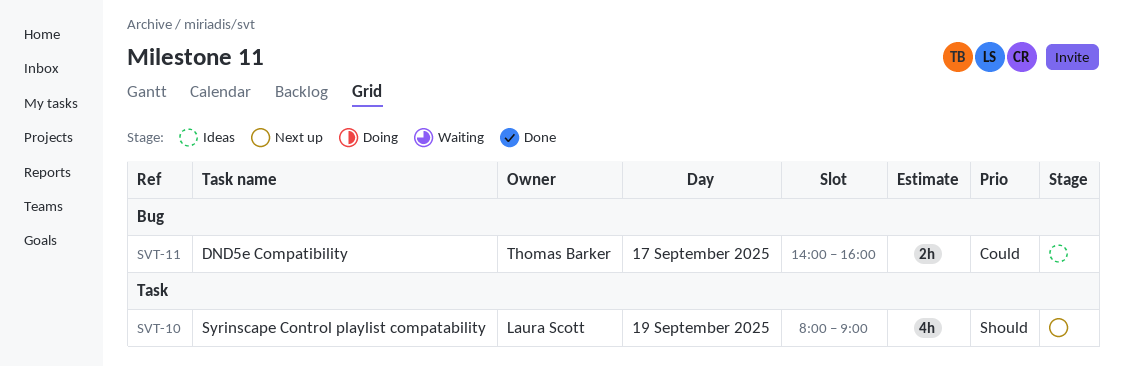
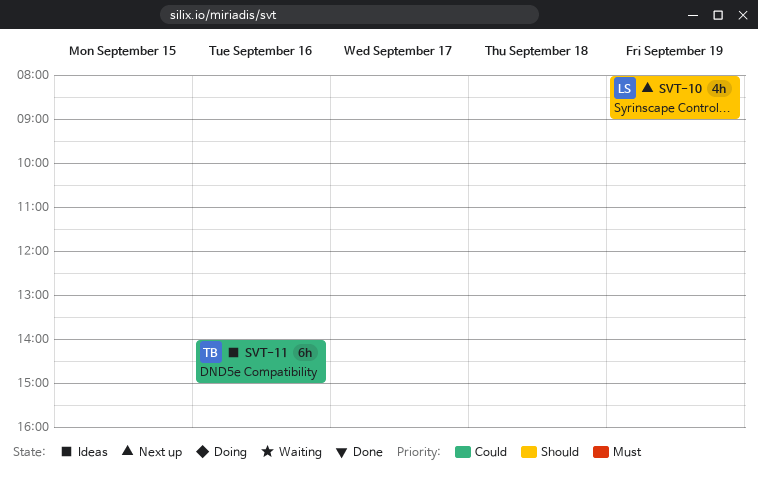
SVT-11, estimate: 2h -> 6h
SVT-11, day: Sep 17 -> Sep 16
SVT-11, ends: 16:00 -> 15:00

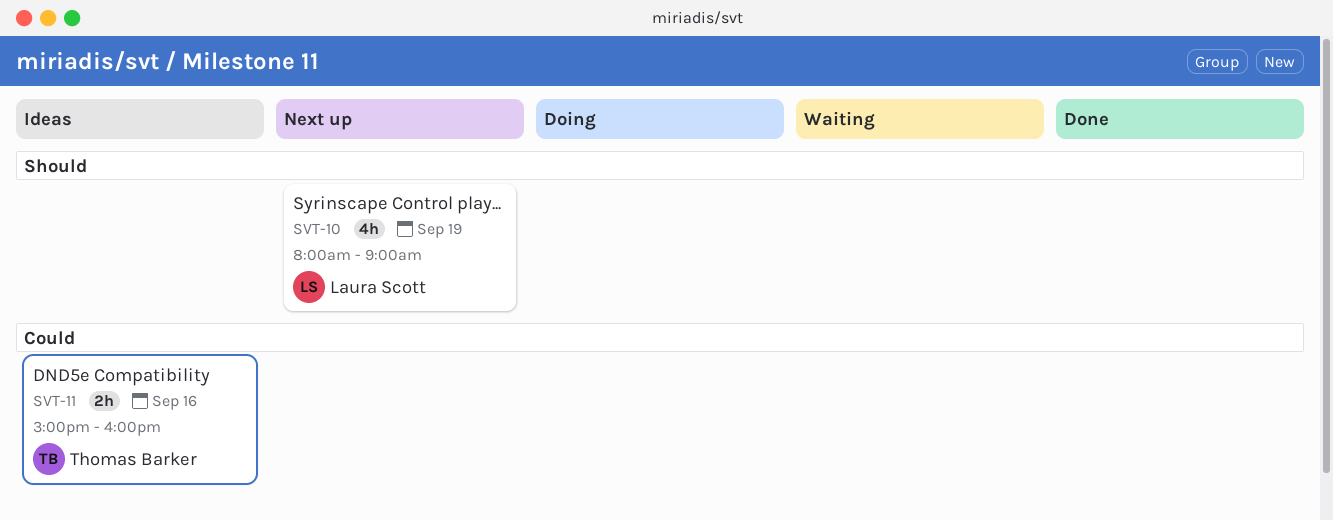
SVT-11, estimate: 6h -> 2h
SVT-11, begins: 14:00 -> 15:00
SVT-11, ends: 15:00 -> 16:00

